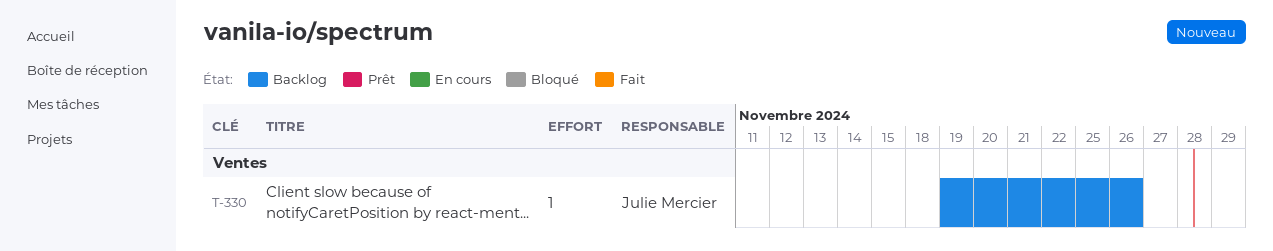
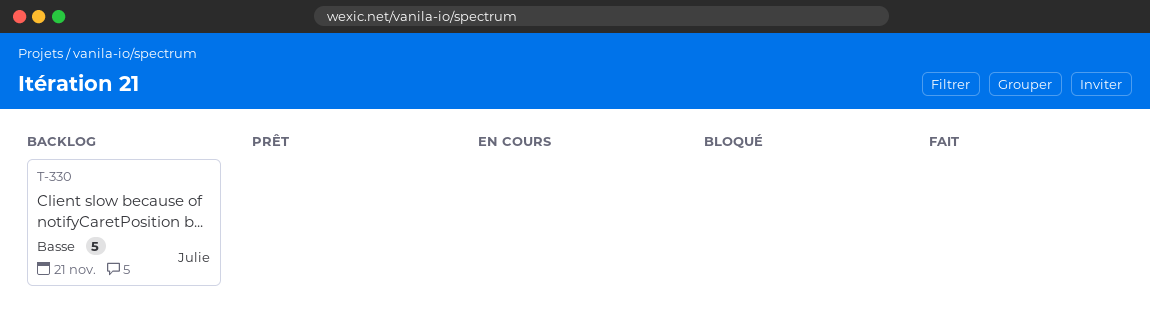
T-330, estimate: 1 -> 5
T-330, due: Nov 26 -> Nov 21

